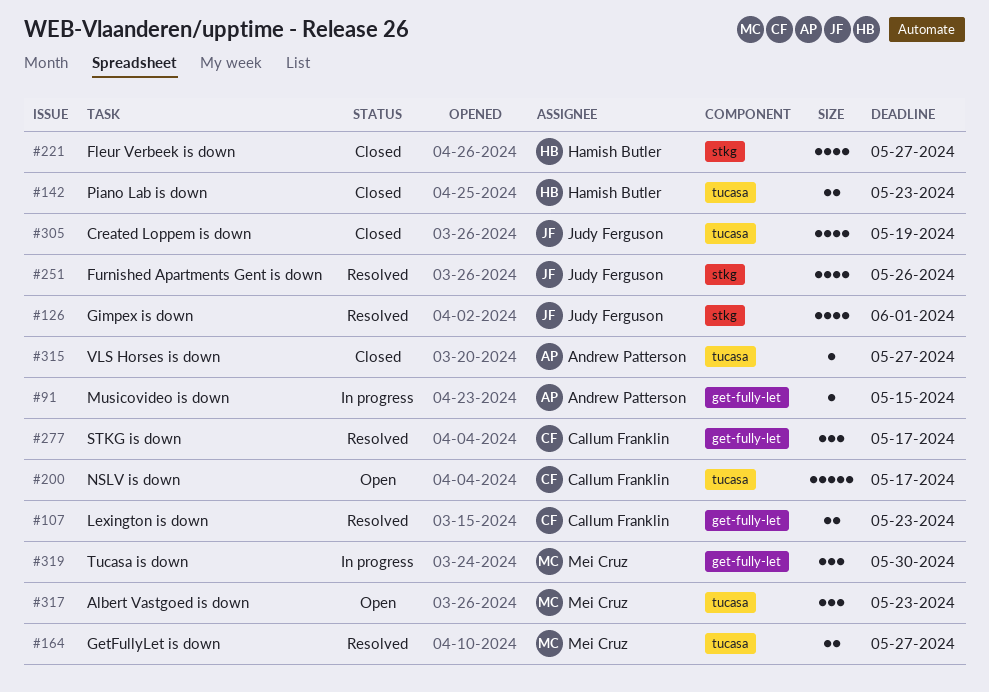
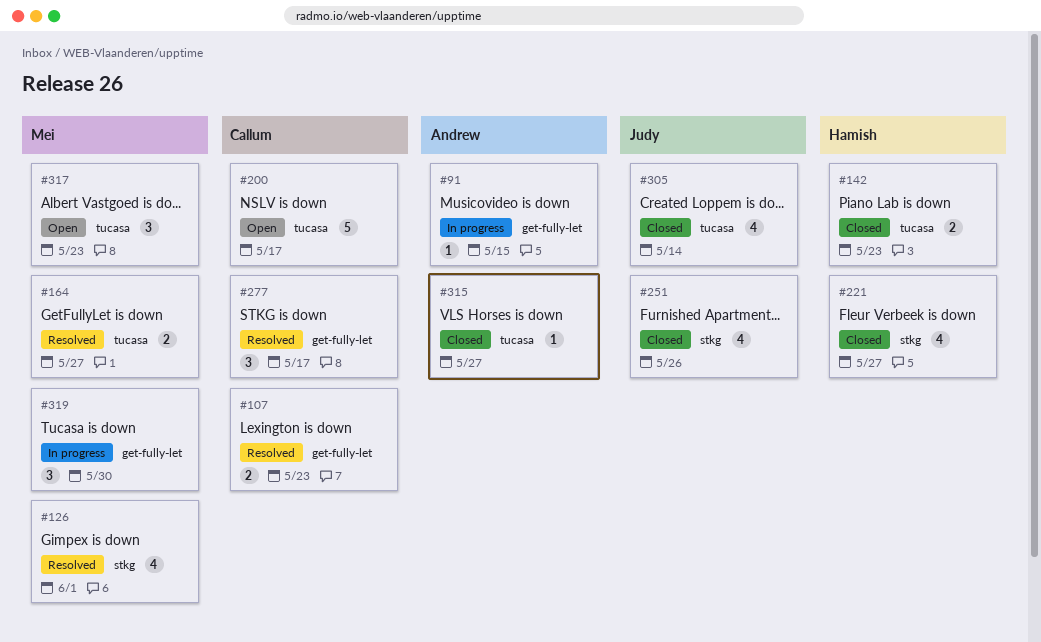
#126, owner: Judy Ferguson -> Mei Cruz
#251, status: Resolved -> Closed
#305, due: May 19 -> May 14

